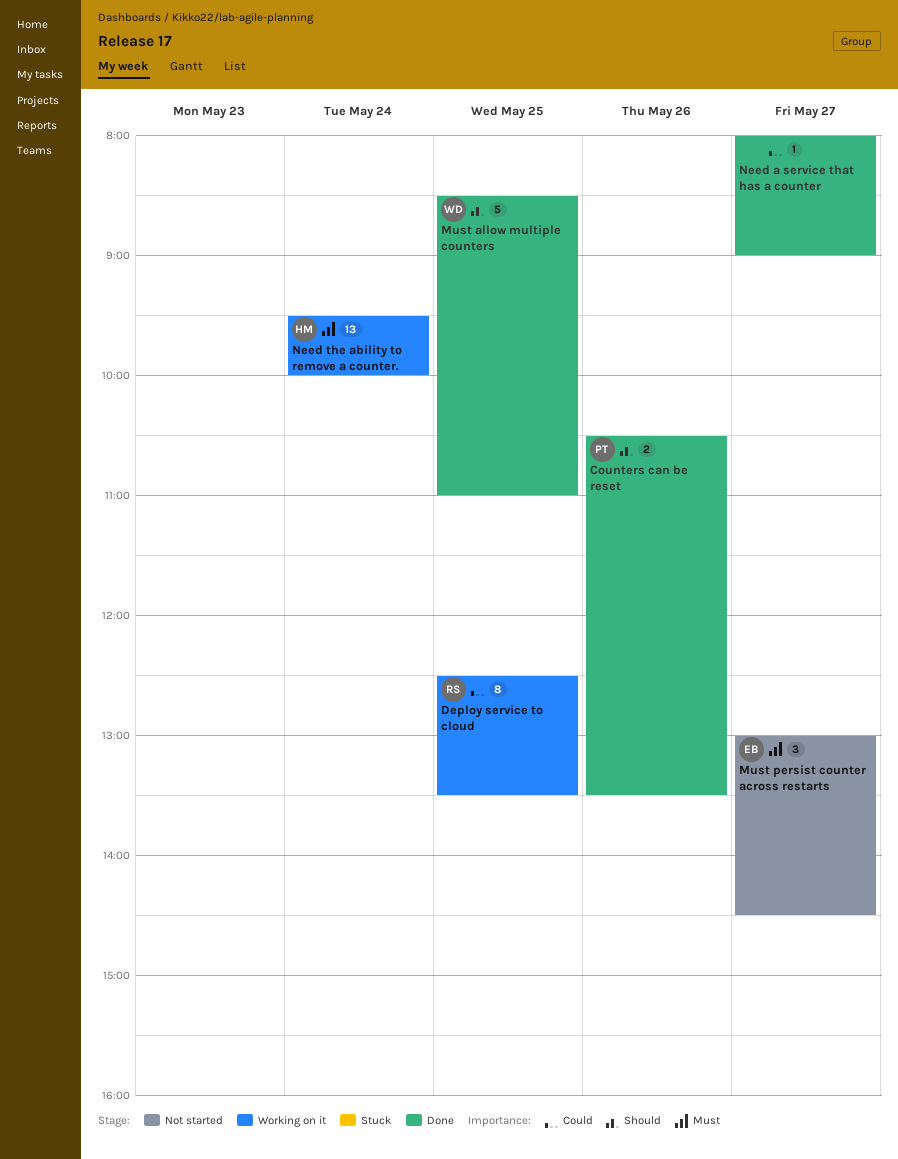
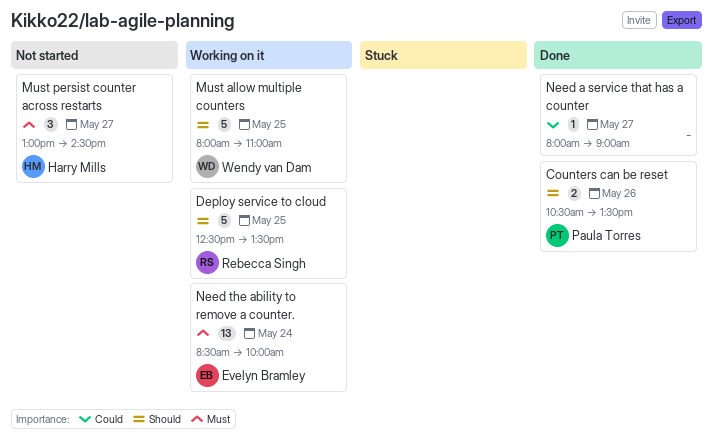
Deploy service to cloud, priority: Could -> Should
Deploy service to cloud, estimate: 8 -> 5
Must allow multiple counters, status: Done -> Working on it
Must allow multiple counters, begins: 08:30 -> 08:00
Must persist counter across restarts, owner: Evelyn Bramley -> Harry Mills
Need the ability to remove a counter., owner: Harry Mills -> Evelyn Bramley
Need the ability to remove a counter., begins: 09:30 -> 08:30

